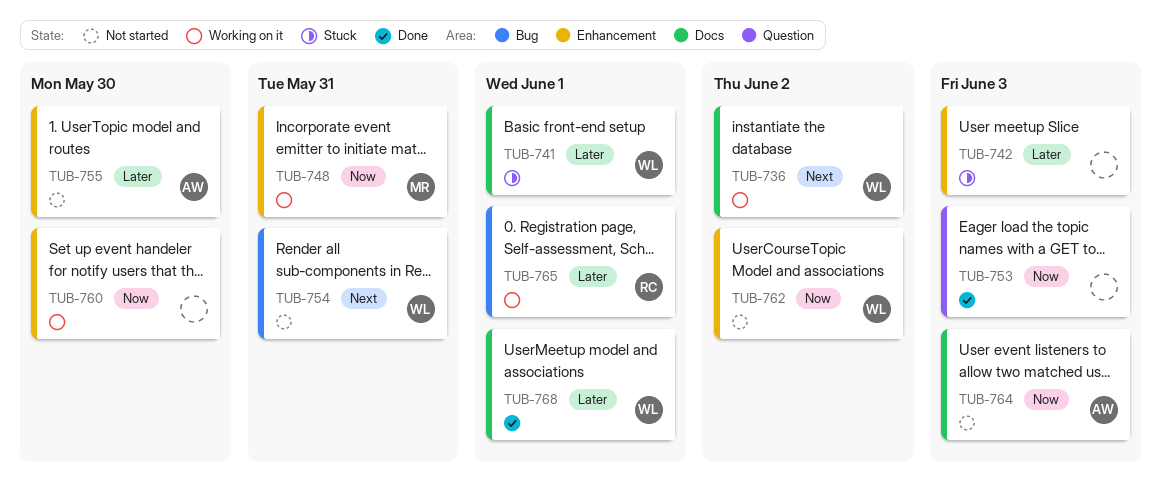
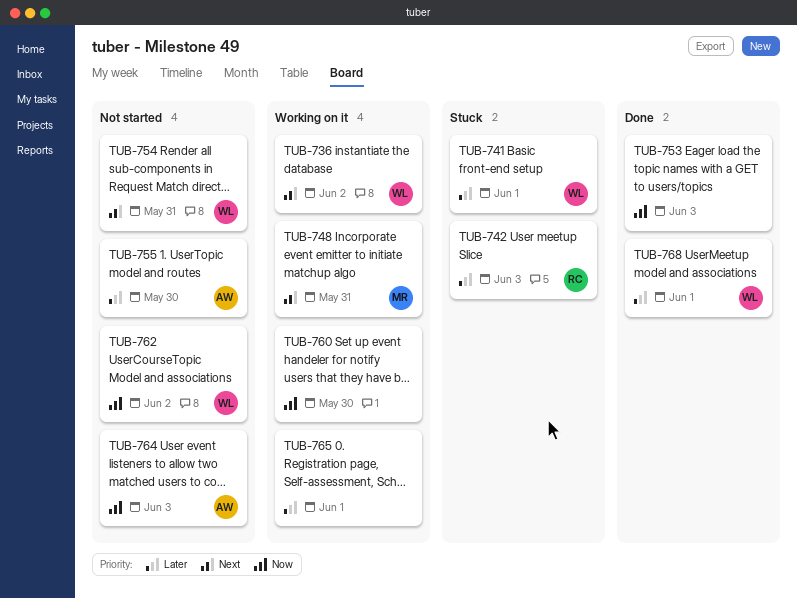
TUB-742, owner: none -> RC
TUB-748, priority: Now -> Next
TUB-765, owner: RC -> none

